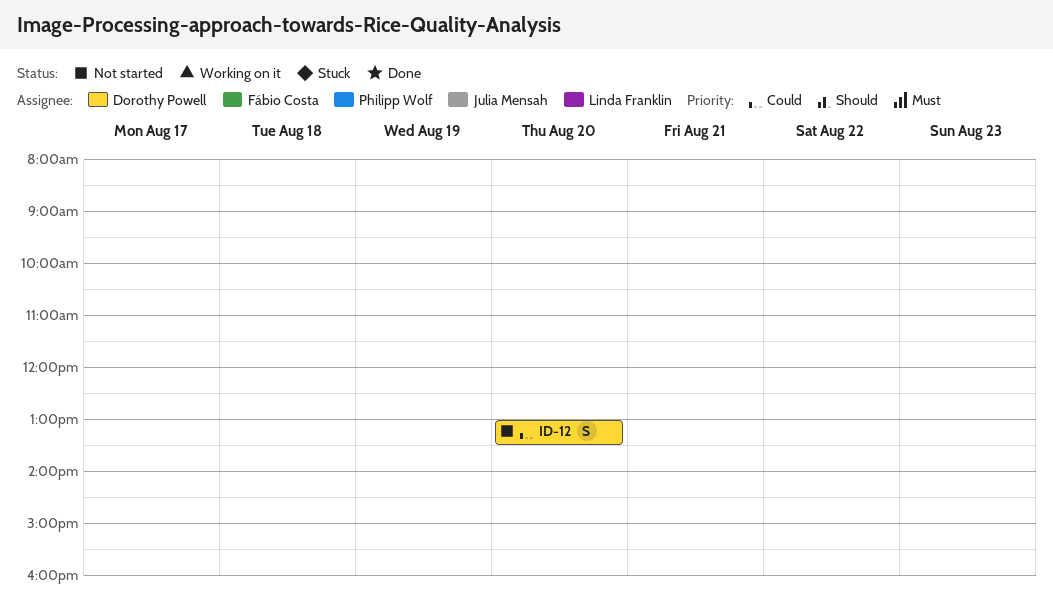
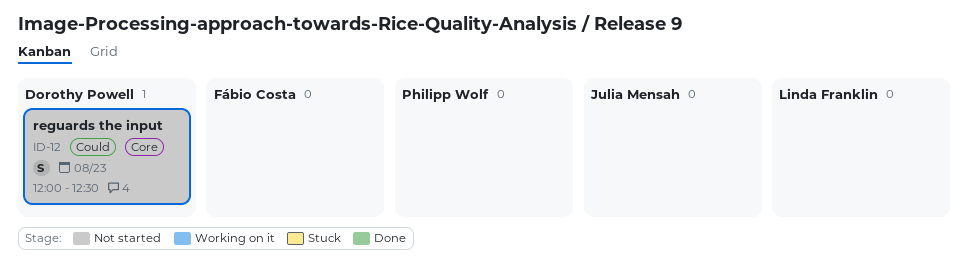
ID-12, day: Aug 20 -> Aug 23
ID-12, begins: 13:00 -> 12:00
ID-12, ends: 13:30 -> 12:30

